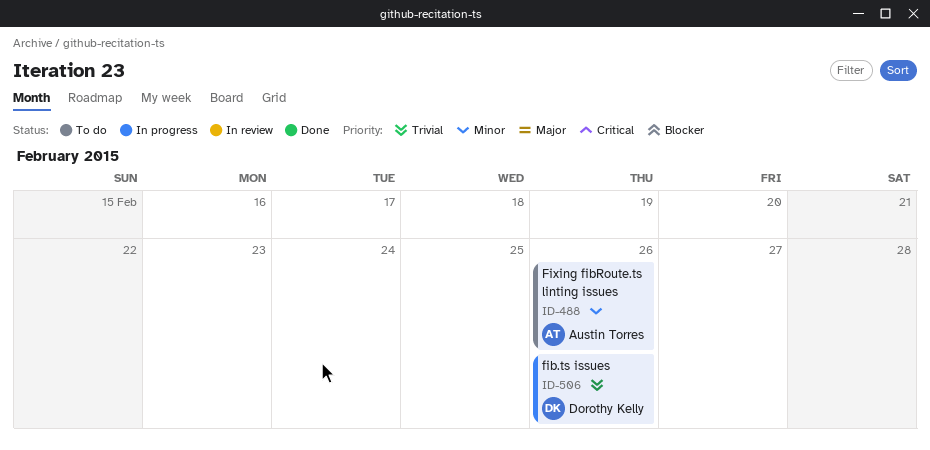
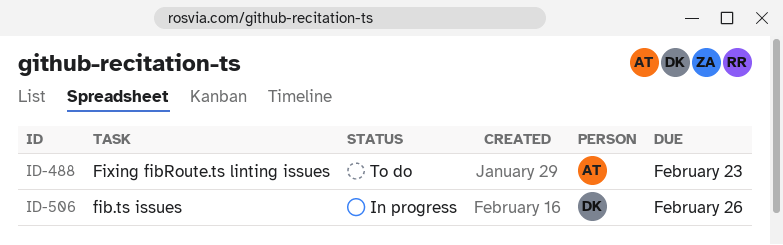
ID-488, due: Feb 26 -> Feb 23

